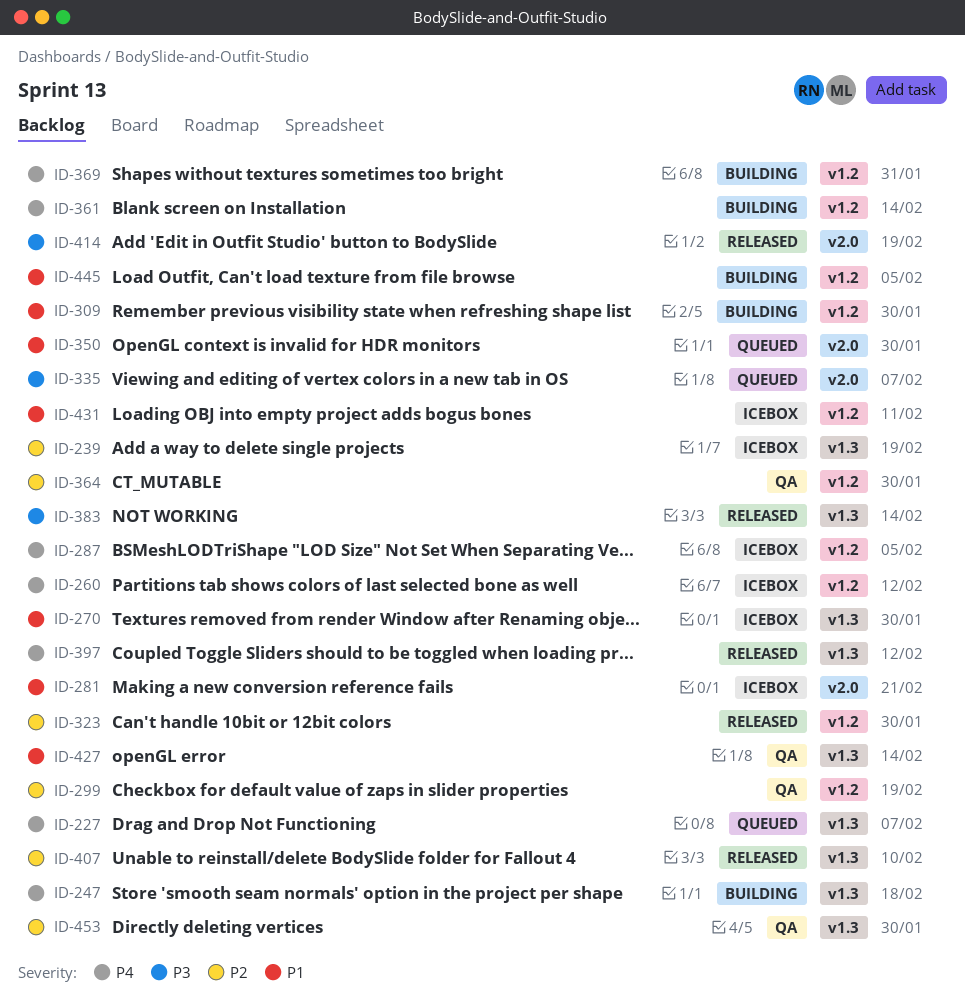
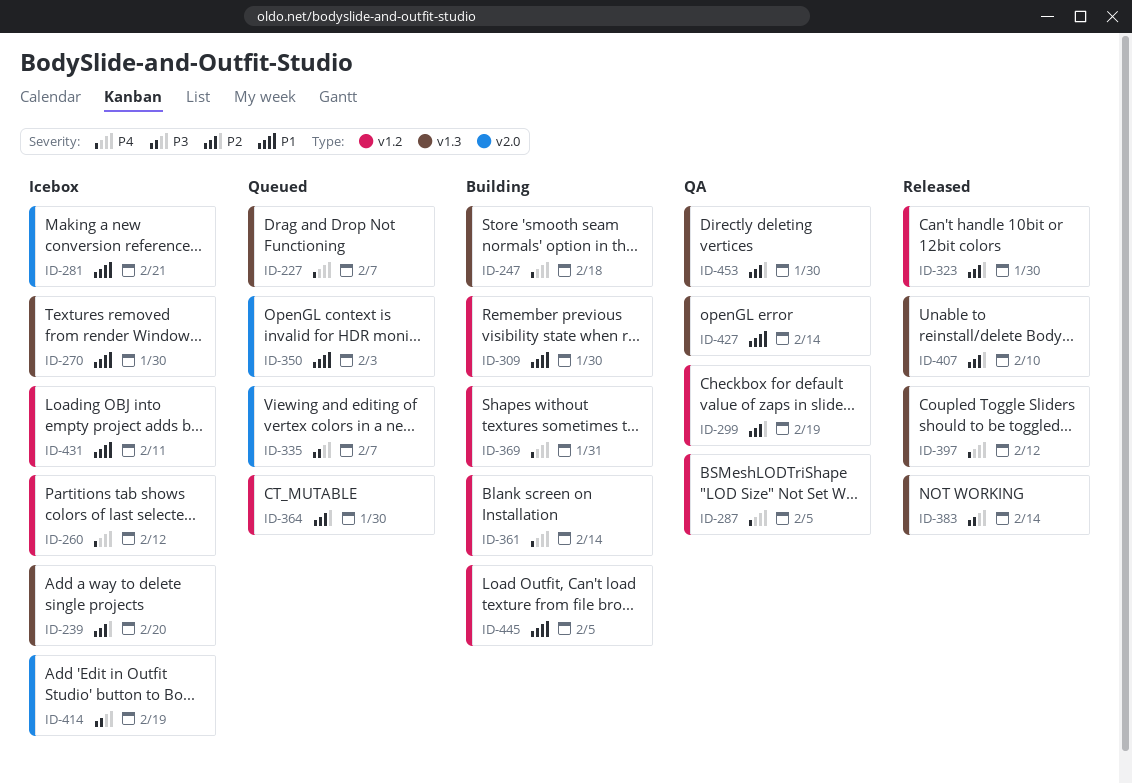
ID-239, due: Feb 19 -> Feb 20
ID-287, status: Icebox -> QA
ID-350, due: Jan 30 -> Feb 3
ID-364, status: QA -> Queued
ID-414, status: Released -> Icebox

